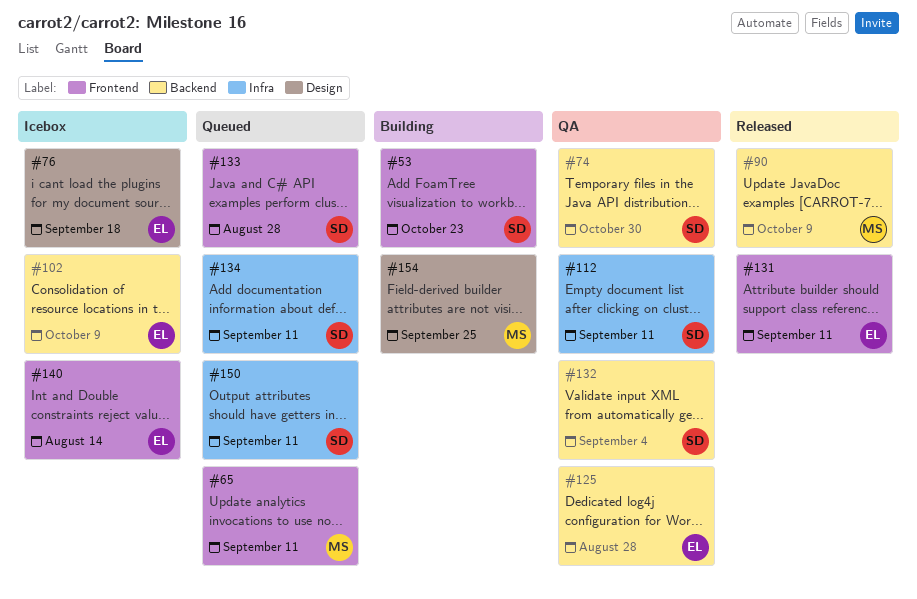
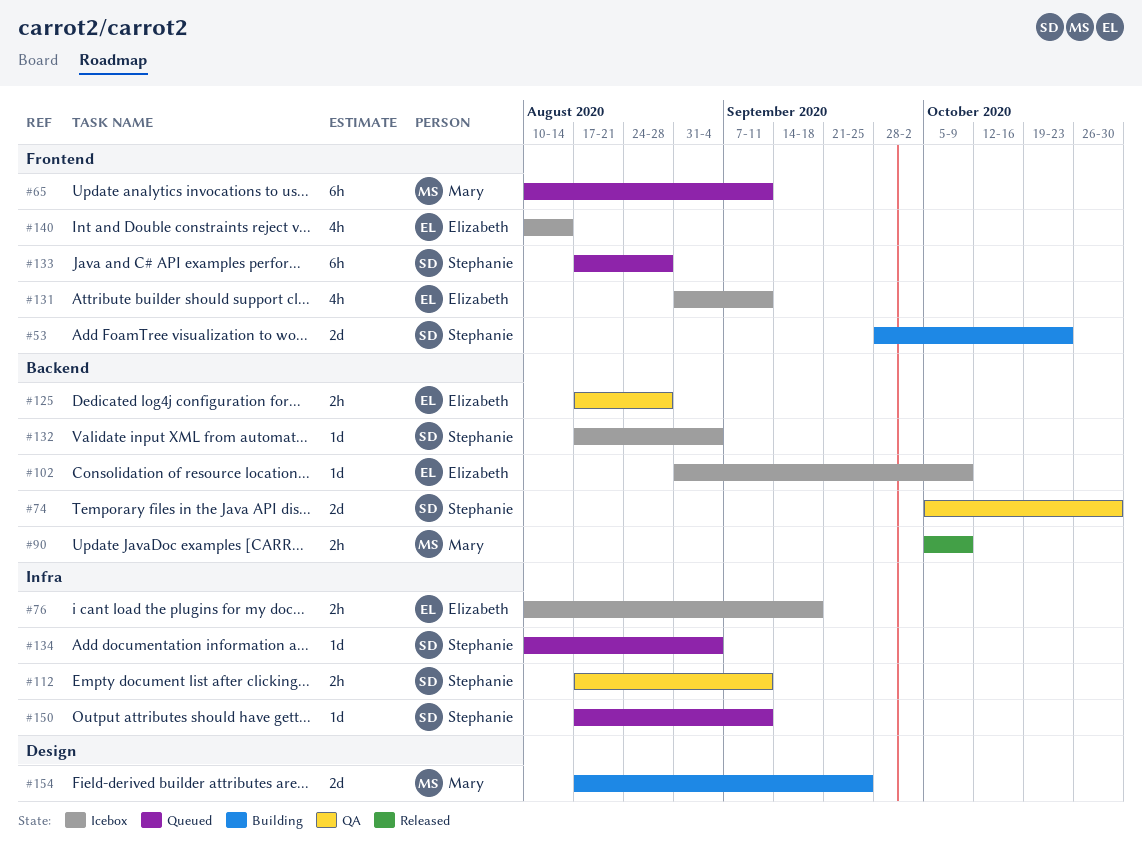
#76, label: Design -> Infra
#131, status: Released -> Icebox
#132, status: QA -> Icebox
#134, due: Sep 11 -> Sep 4

